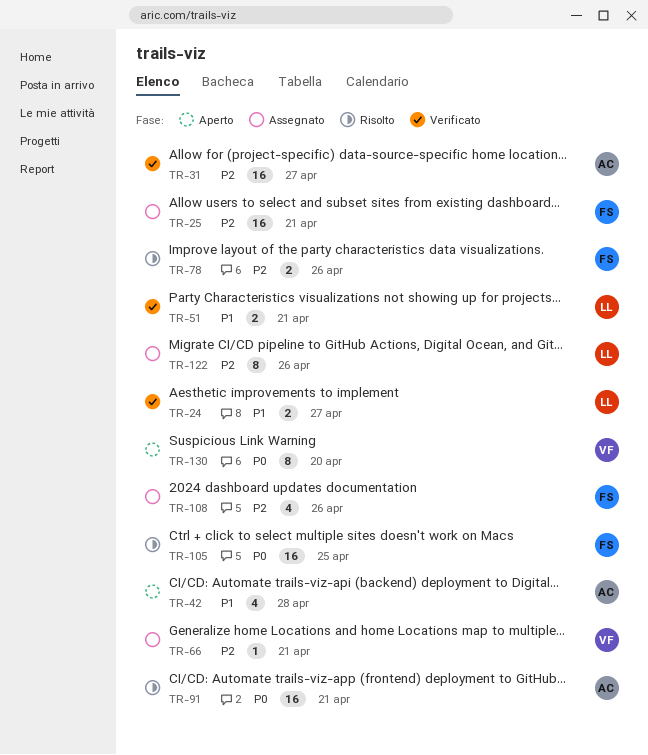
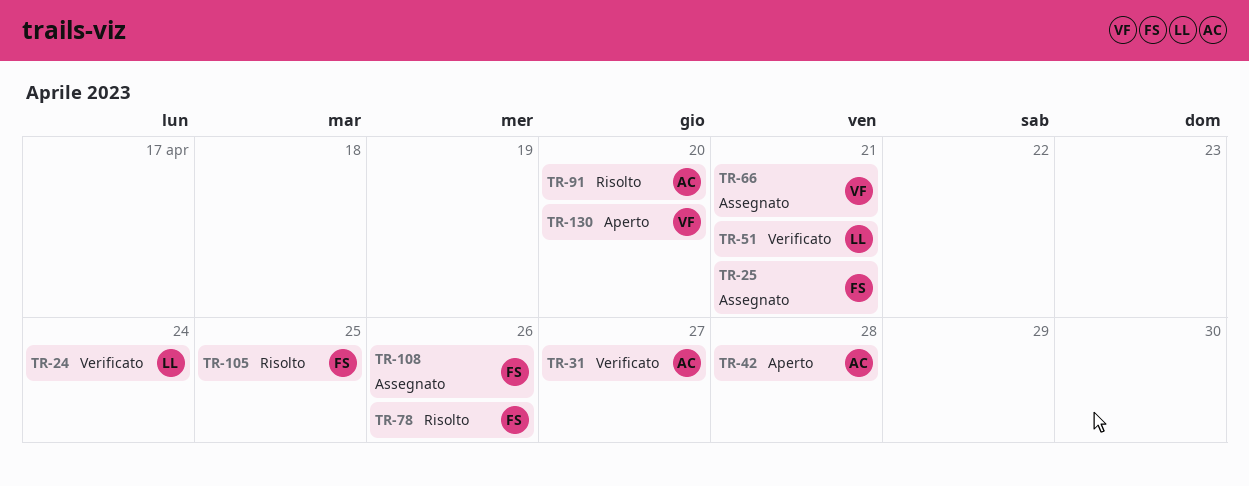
TR-24, due: Apr 27 -> Apr 24
TR-91, due: Apr 21 -> Apr 20
TR-122: present -> none

